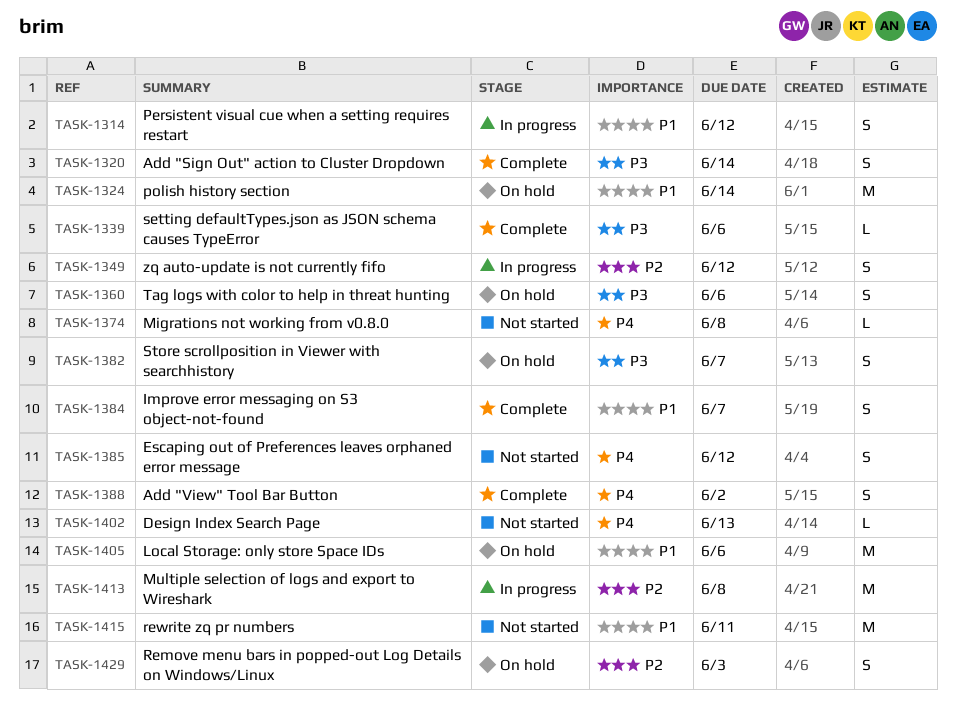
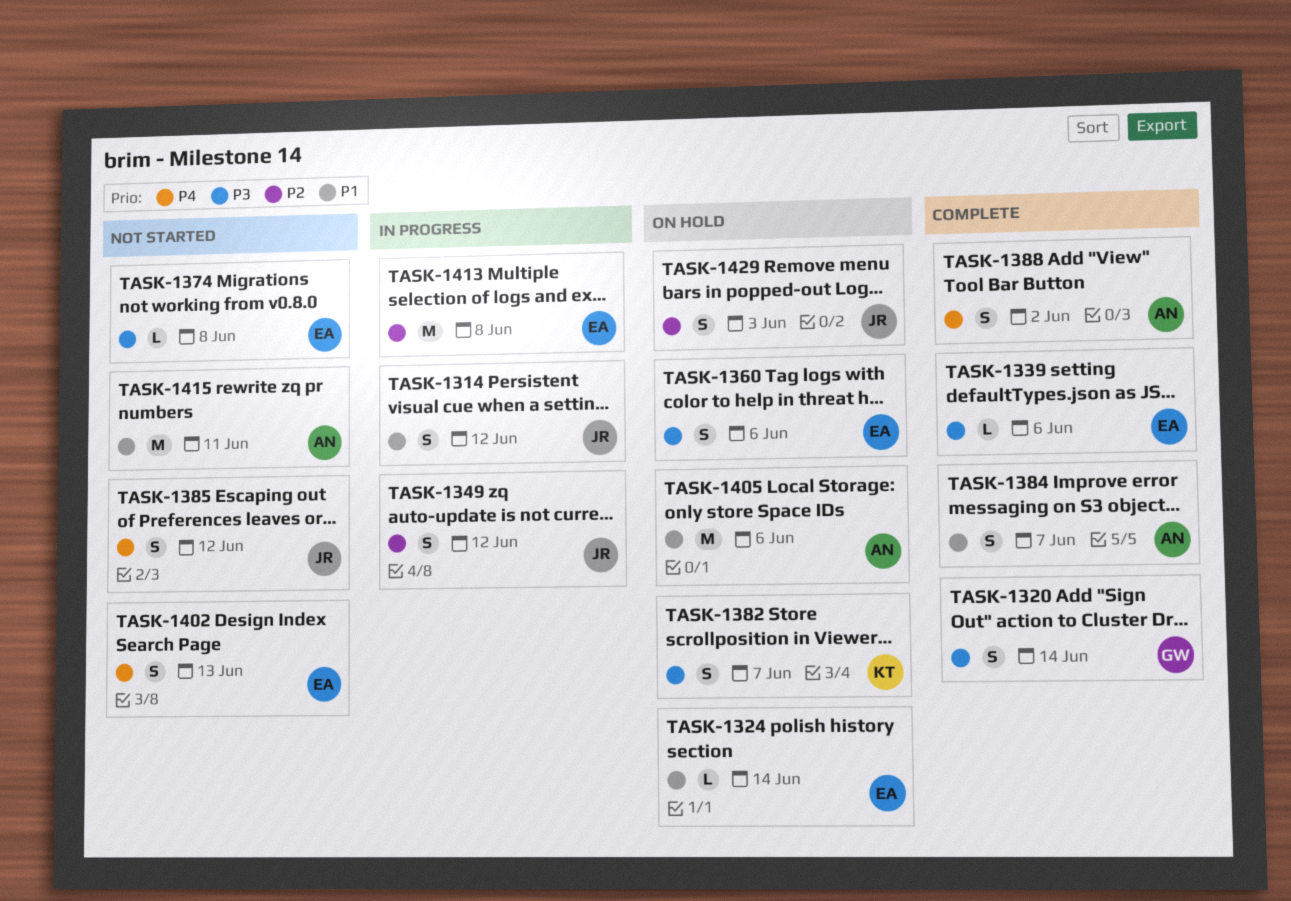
TASK-1324, estimate: M -> L
TASK-1374, priority: P4 -> P3
TASK-1402, estimate: L -> S

